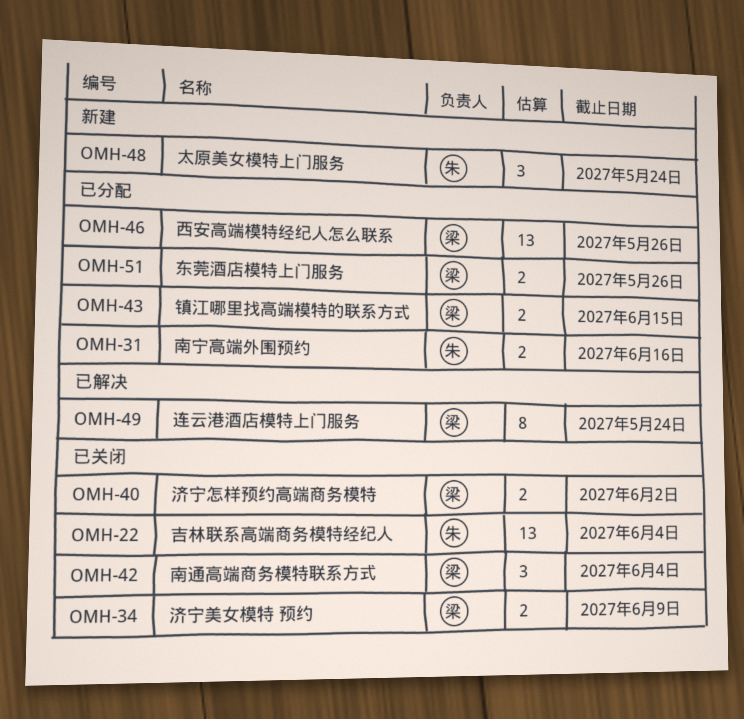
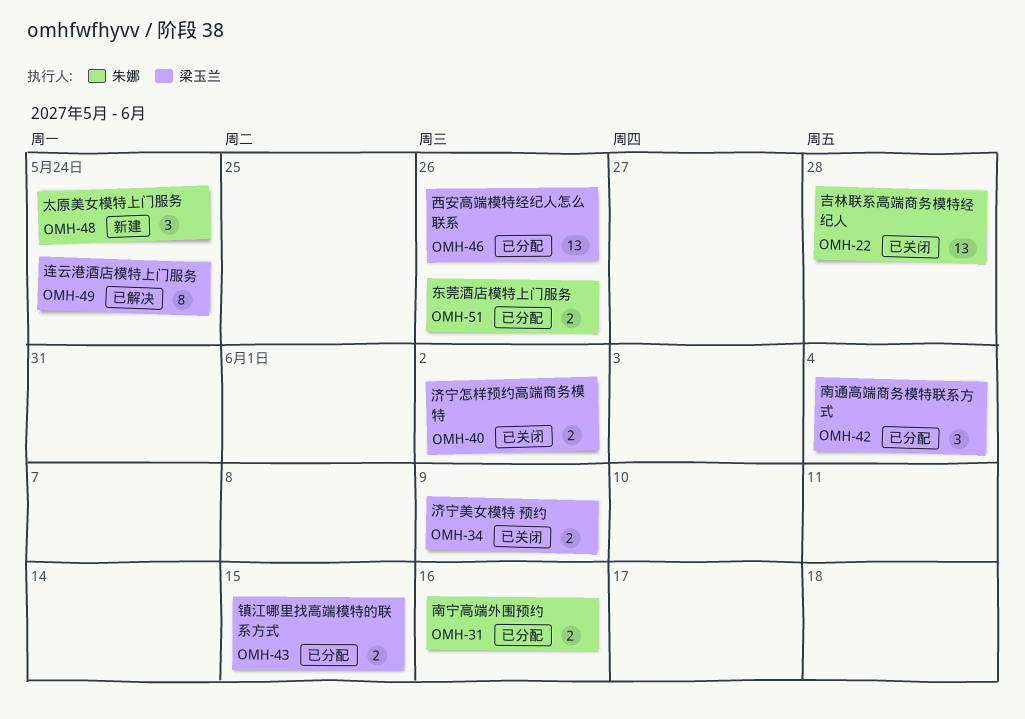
OMH-22, due: Jun 4 -> May 28
OMH-42, status: 已关闭 -> 已分配
OMH-51, owner: 梁玉兰 -> 朱娜

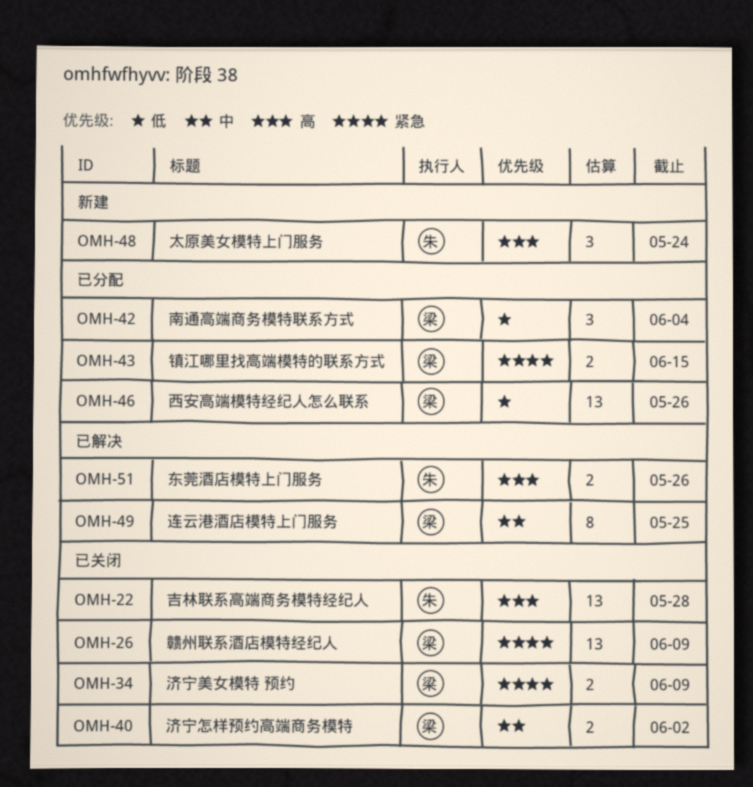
OMH-26: none -> present
OMH-31: present -> none
OMH-49, due: May 24 -> May 25
OMH-51, status: 已分配 -> 已解决

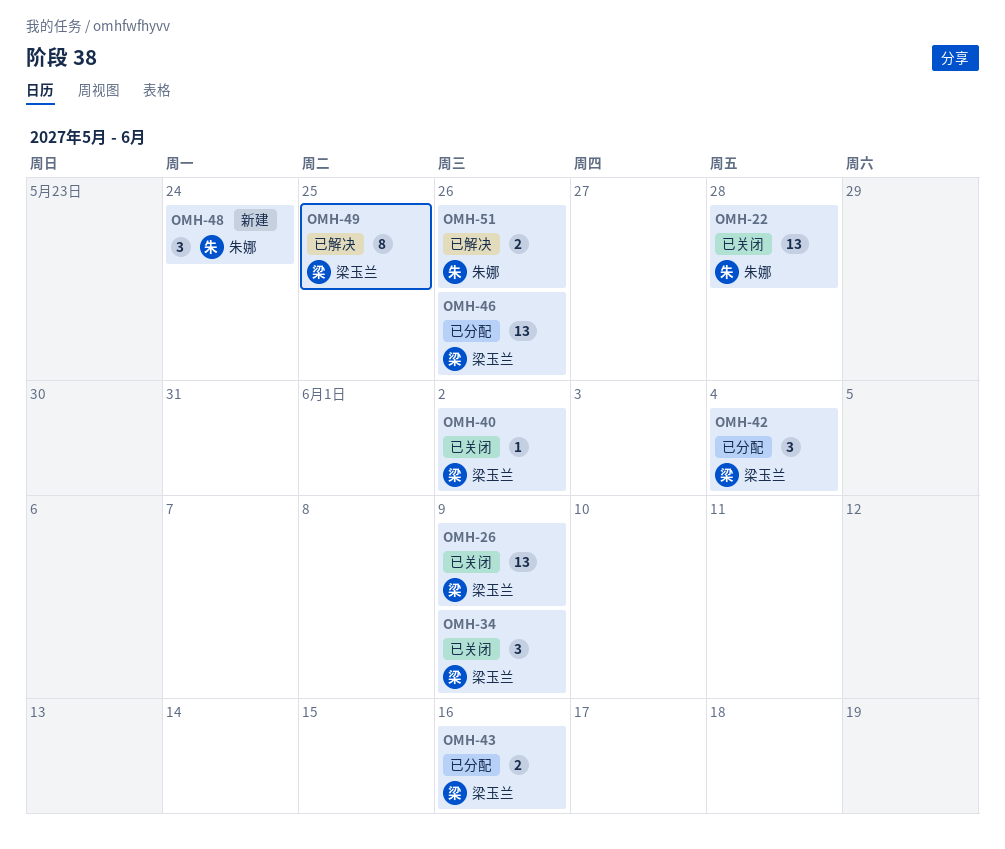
OMH-34, estimate: 2 -> 3
OMH-40, estimate: 2 -> 1
OMH-43, due: Jun 15 -> Jun 16

